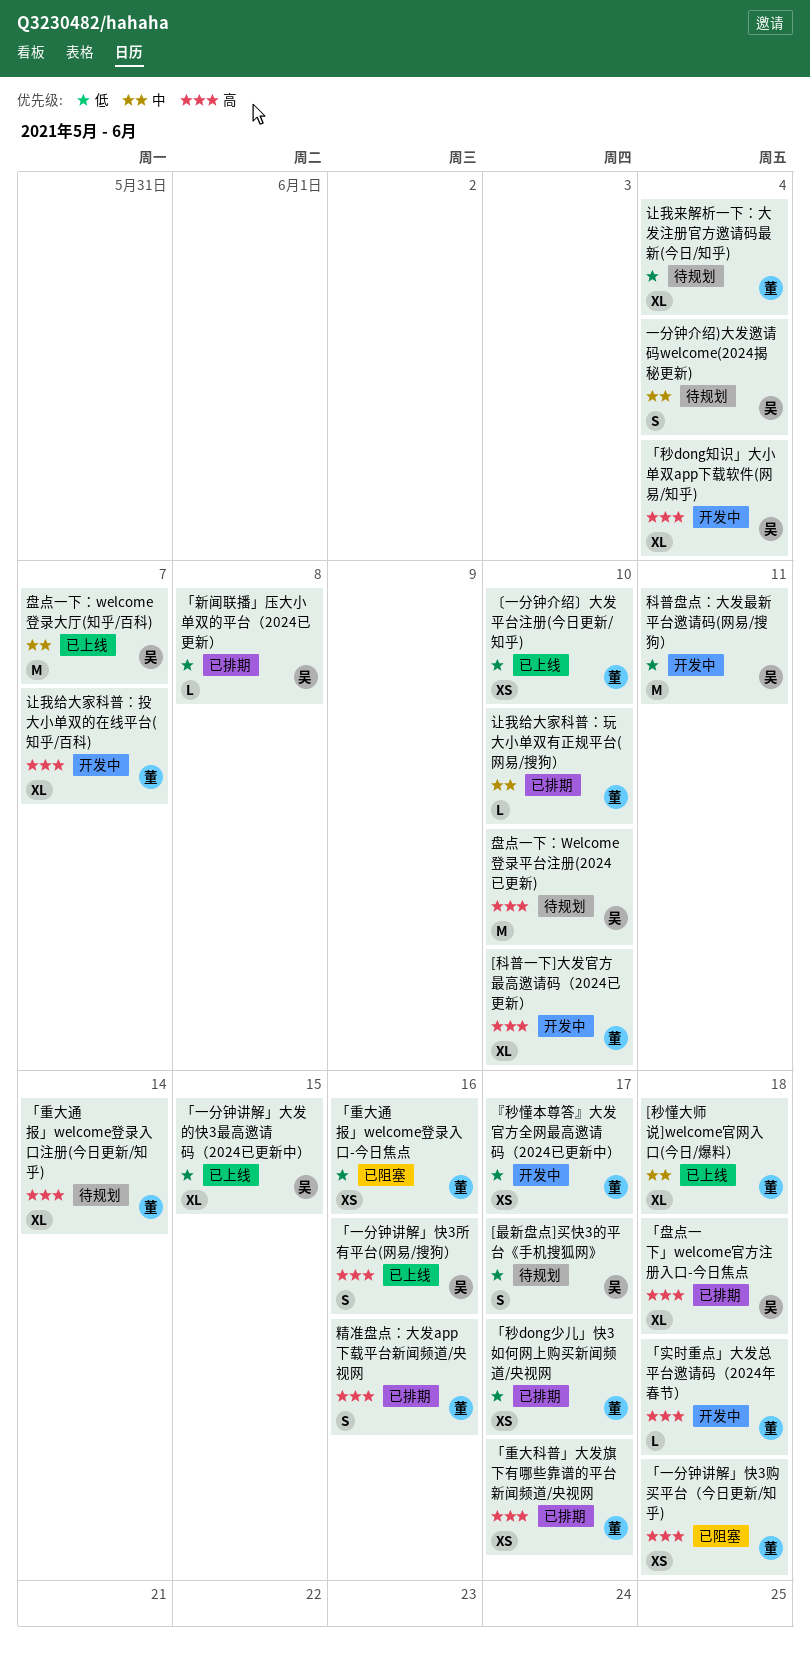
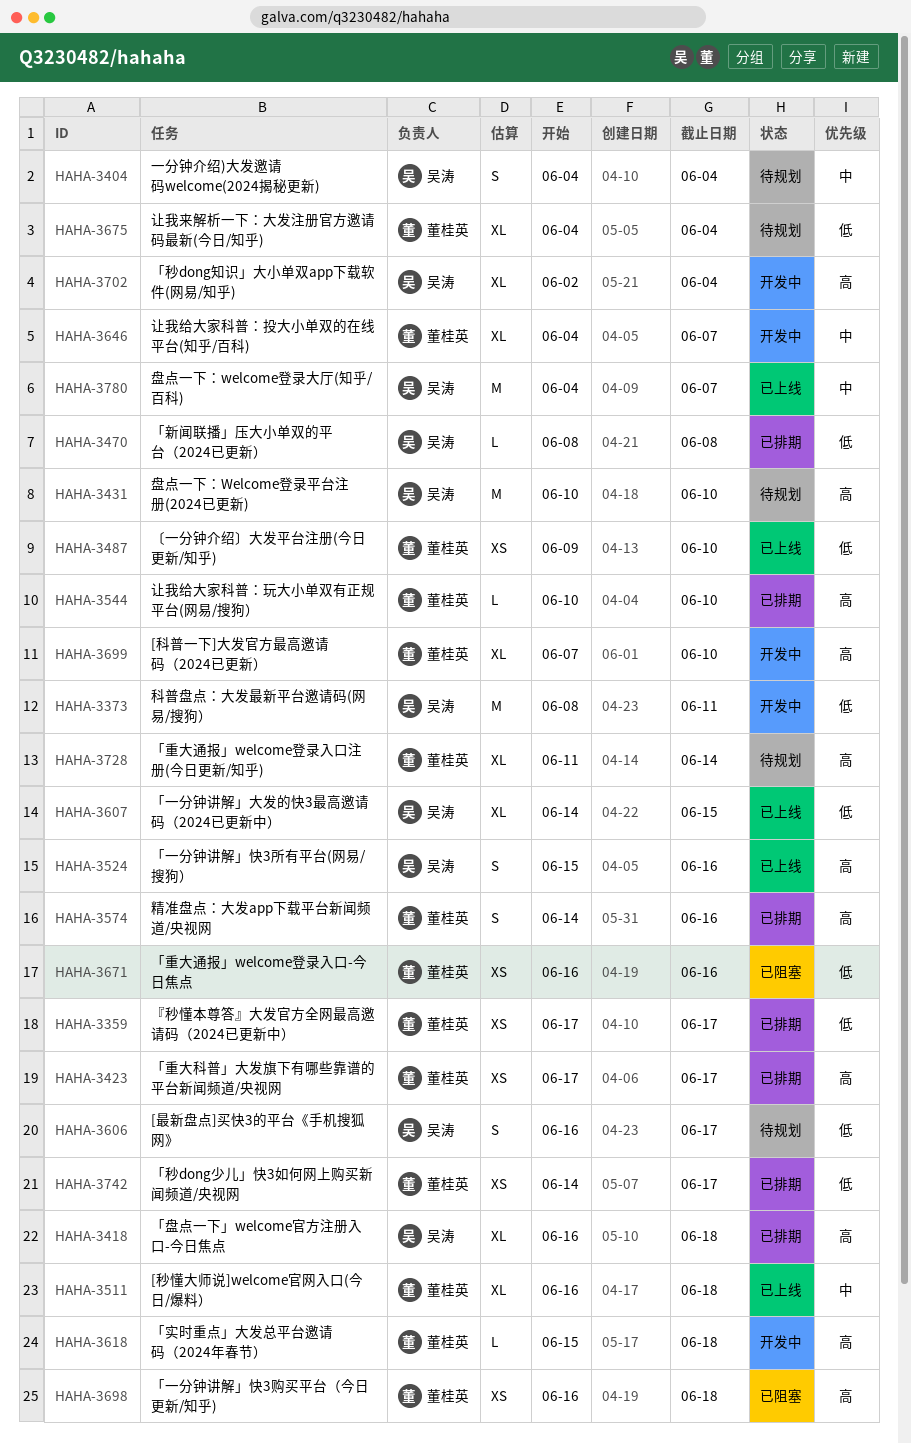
『秒懂本尊答』大发官方全网最高邀请码（2024已更新中）, status: 开发中 -> 已排期
让我给大家科普：投大小单双的在线平台(知乎/百科), priority: 高 -> 中
让我给大家科普：玩大小单双有正规平台(网易/搜狗）, priority: 中 -> 高

